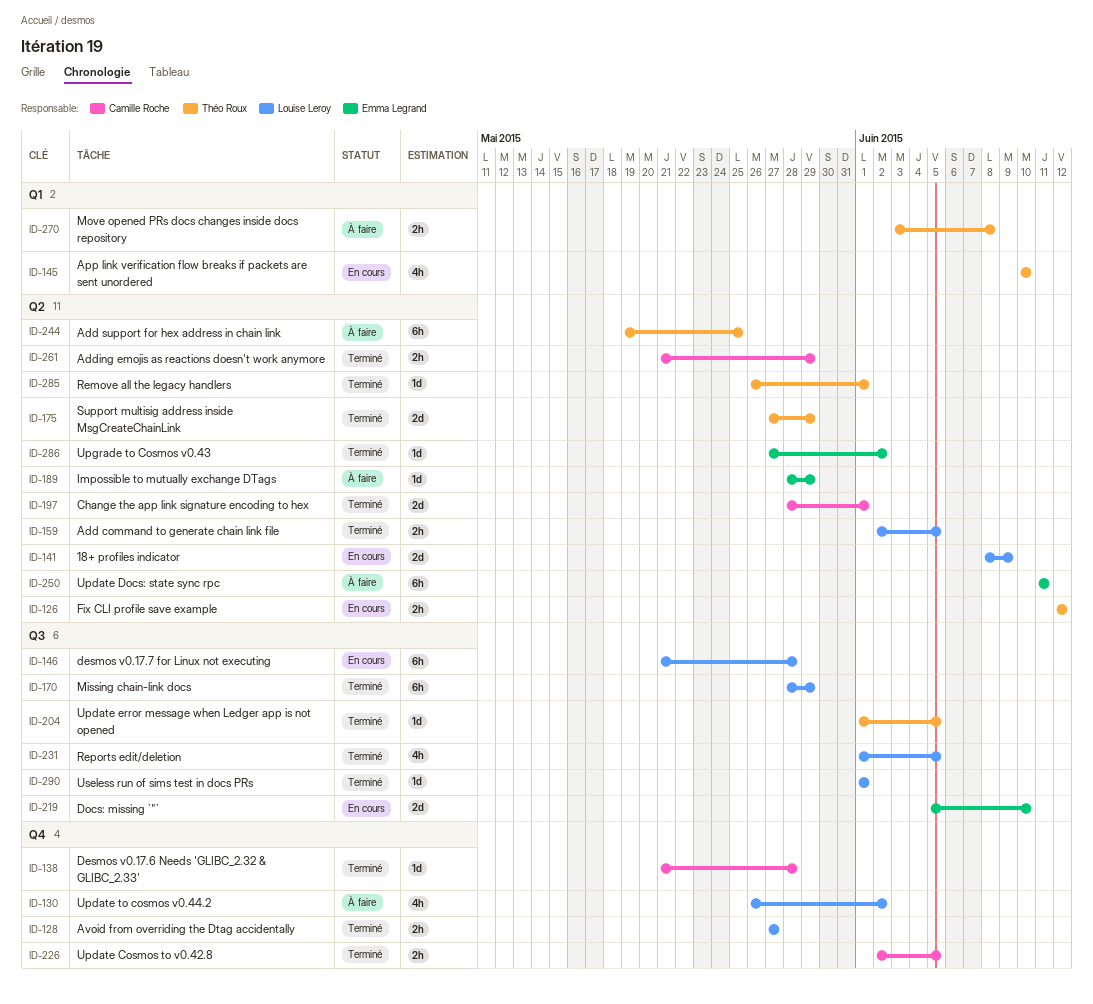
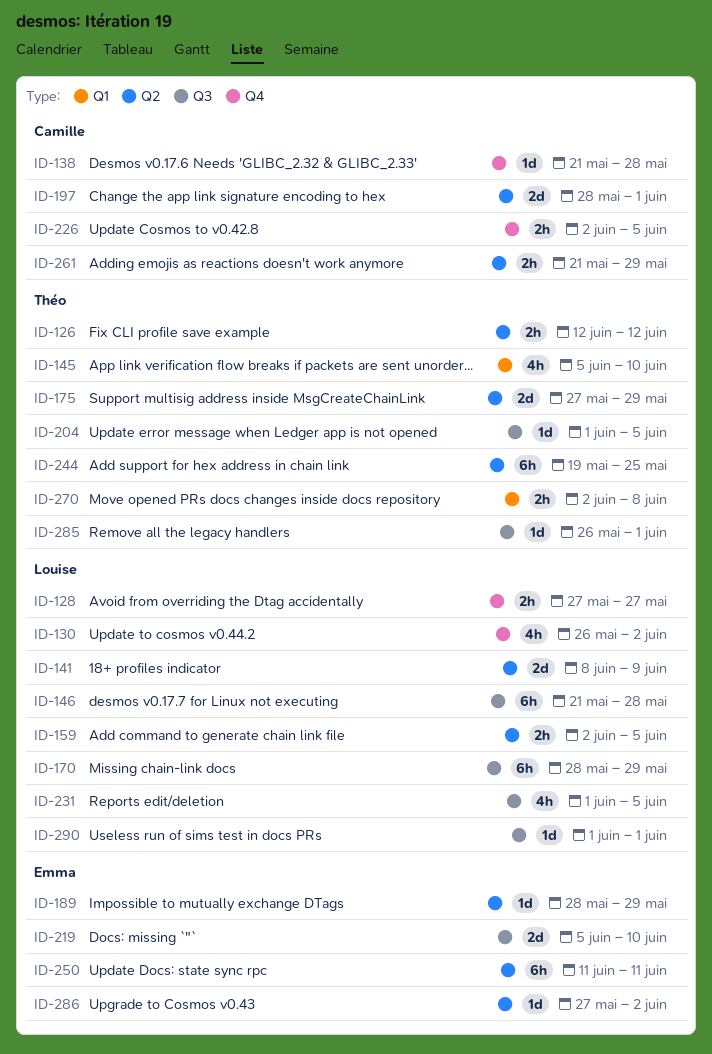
ID-145, start: Jun 10 -> Jun 5
ID-270, start: Jun 3 -> Jun 2
ID-285, label: Q2 -> Q3

